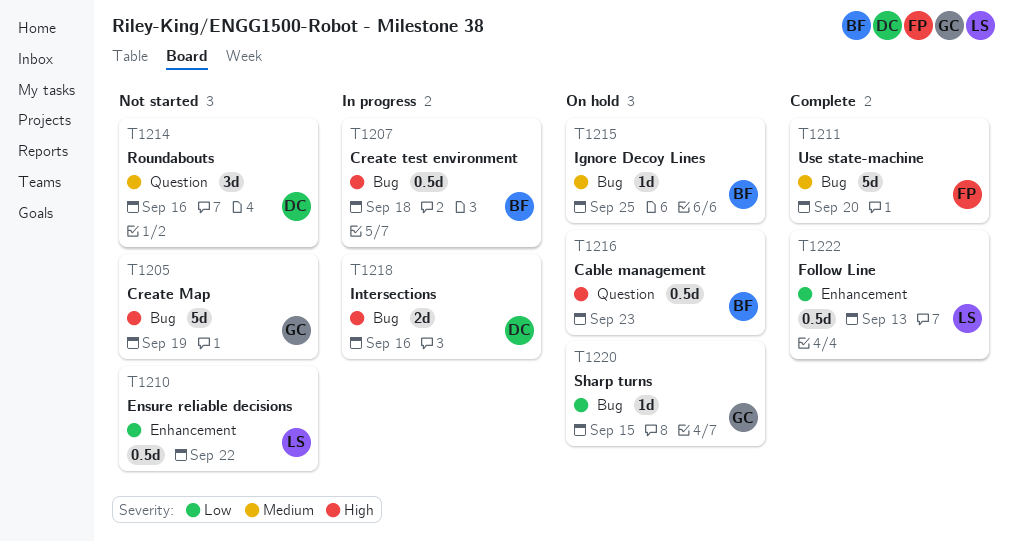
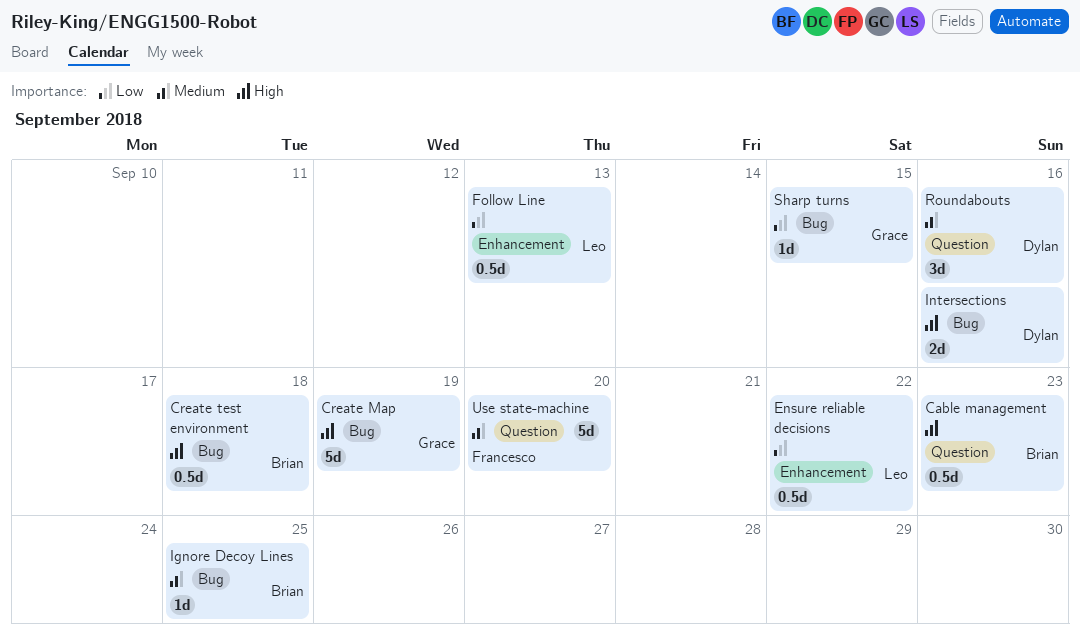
Use state-machine, label: Bug -> Question

